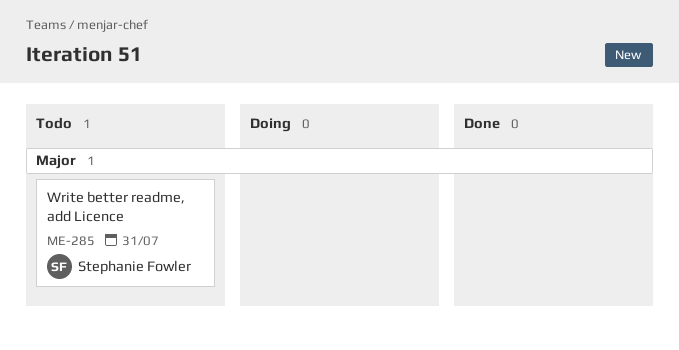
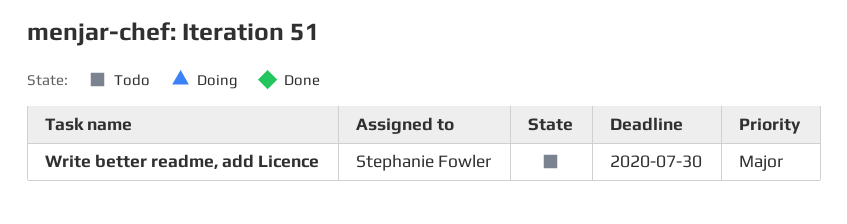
Write better readme, add Licence, due: Jul 31 -> Jul 30

